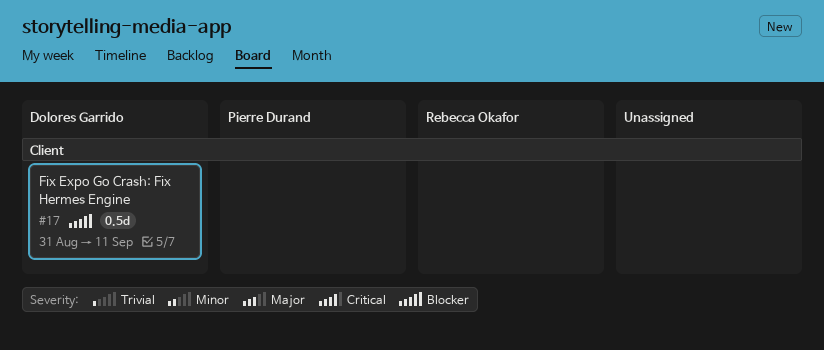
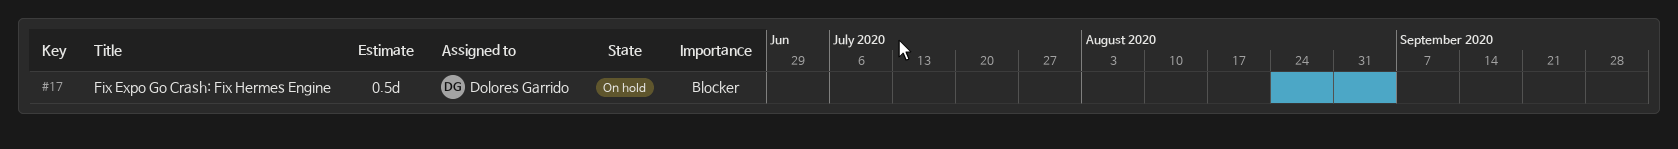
#17, start: Aug 31 -> Aug 24
#17, due: Sep 11 -> Sep 4

